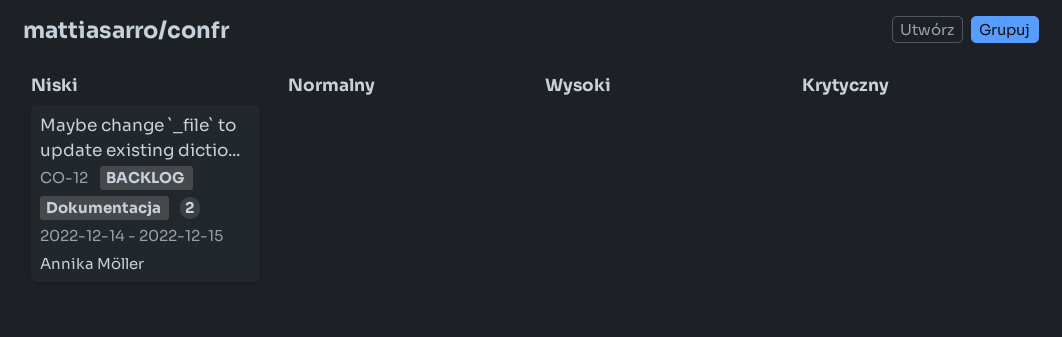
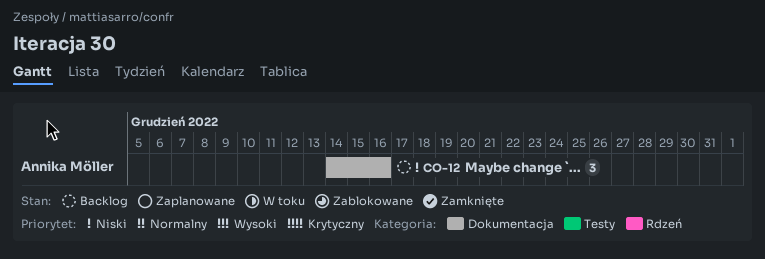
CO-12, estimate: 2 -> 3
CO-12, due: Dec 15 -> Dec 16

